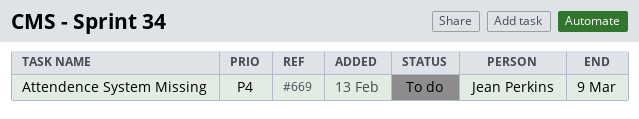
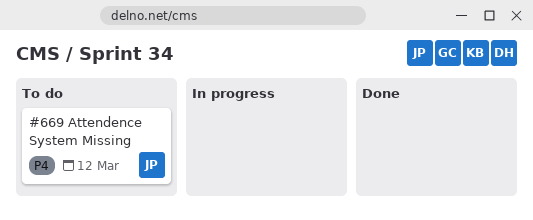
#669, due: Mar 9 -> Mar 12

